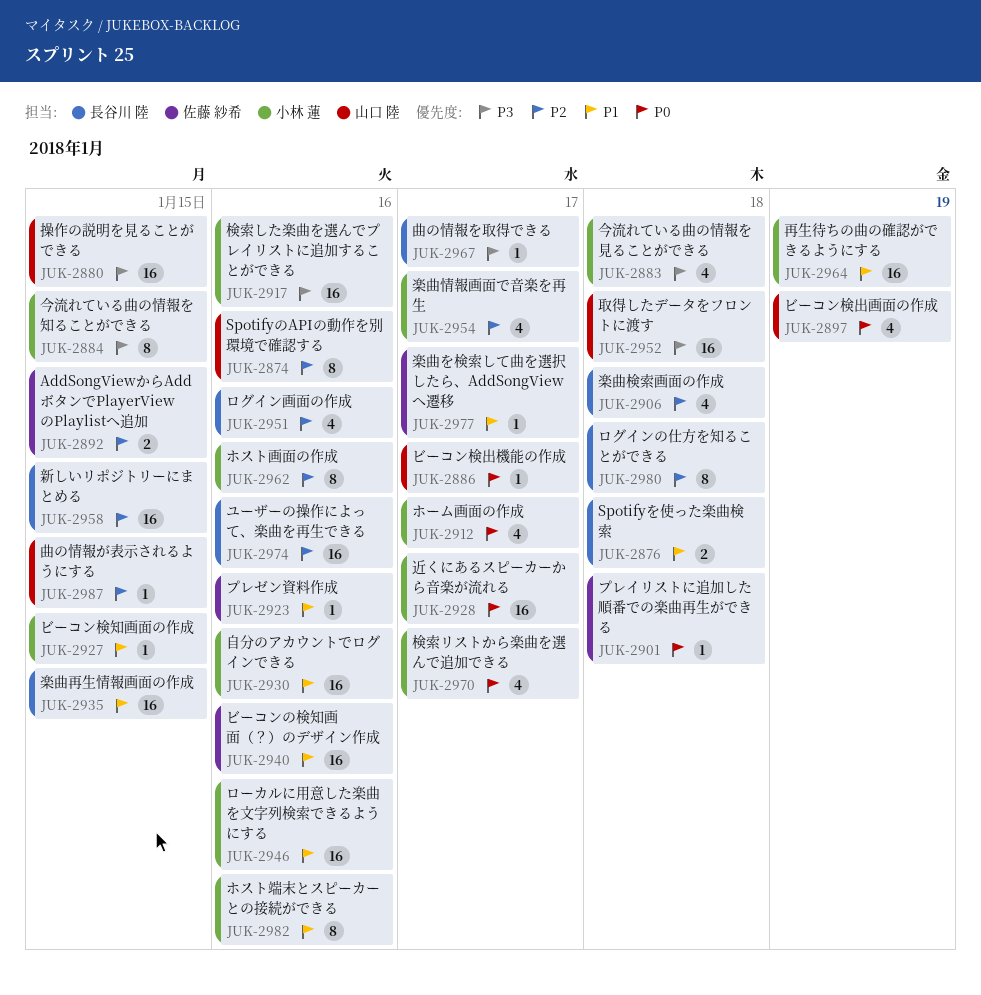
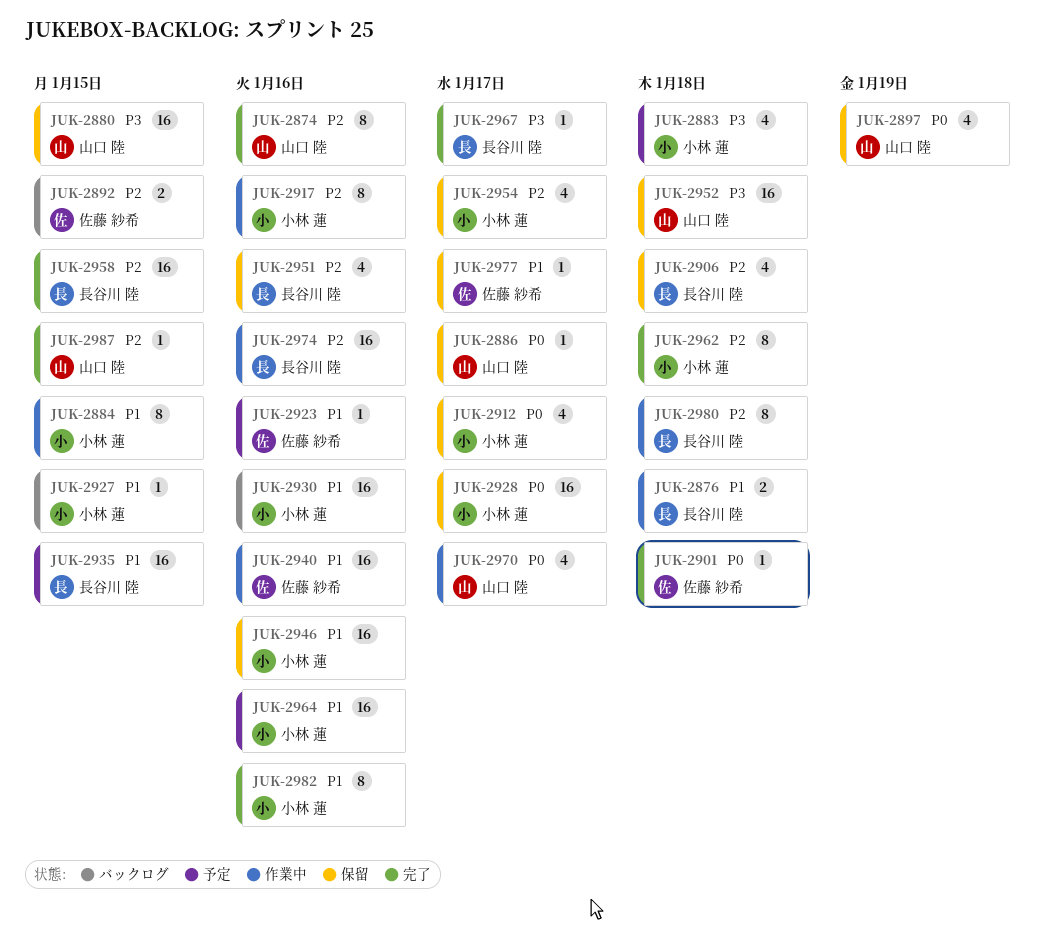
JUK-2884, priority: P3 -> P1
JUK-2917, priority: P3 -> P2
JUK-2917, estimate: 16 -> 8
JUK-2962, due: Jan 16 -> Jan 18
JUK-2964, due: Jan 19 -> Jan 16
JUK-2970, owner: 小林 蓮 -> 山口 陸

